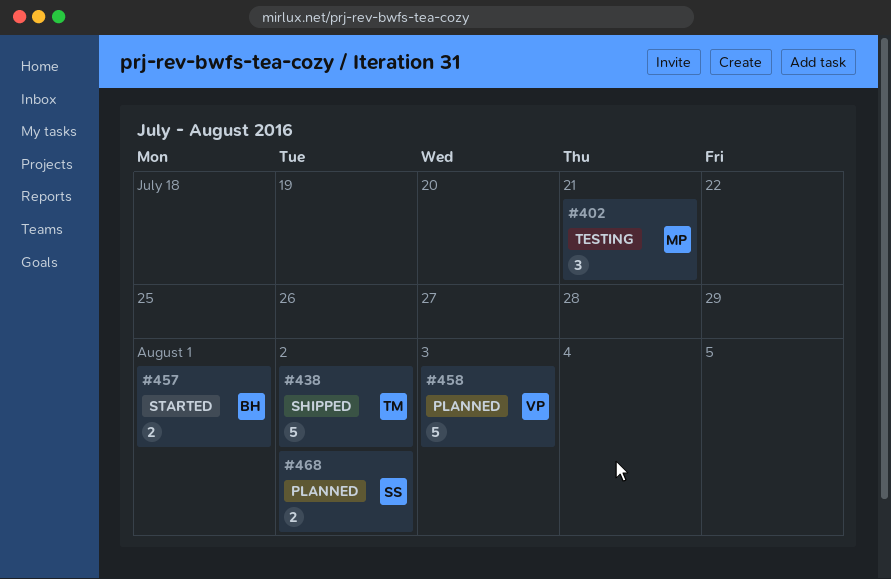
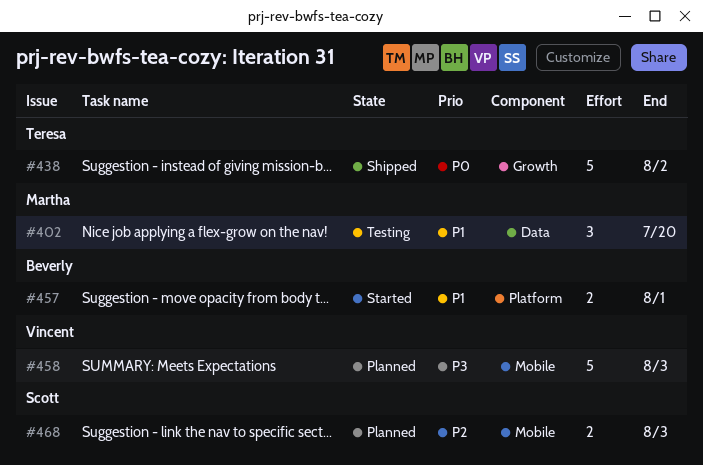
#402, due: Jul 21 -> Jul 20
#468, due: Aug 2 -> Aug 3

